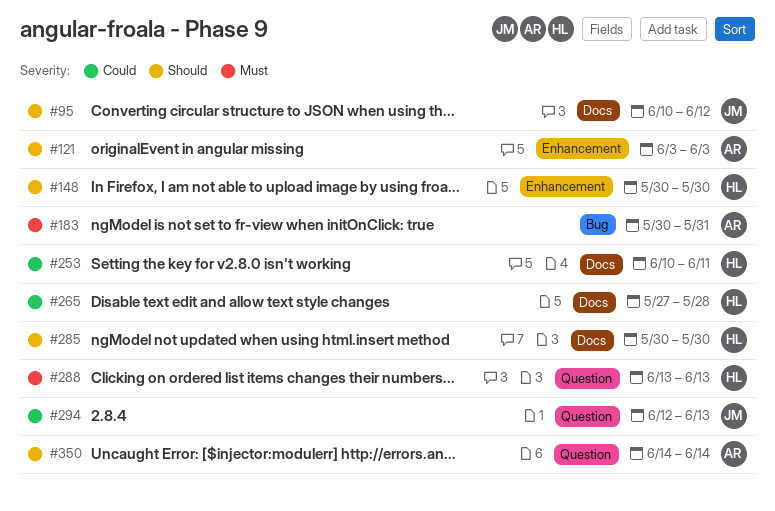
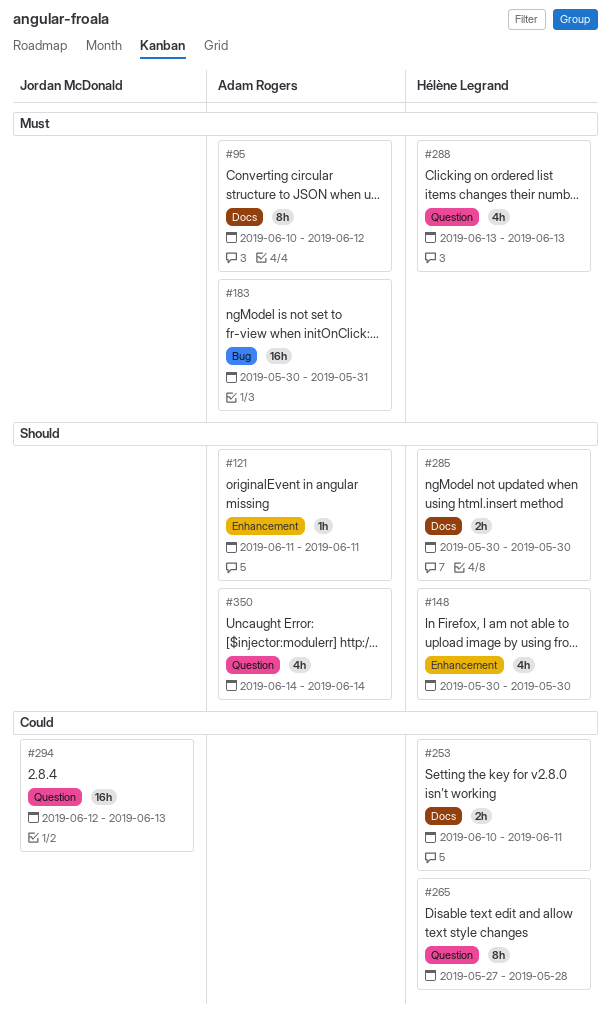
#95, owner: Jordan McDonald -> Adam Rogers
#95, priority: Should -> Must
#121, start: Jun 3 -> Jun 11
#121, due: Jun 3 -> Jun 11
#265, label: Docs -> Question

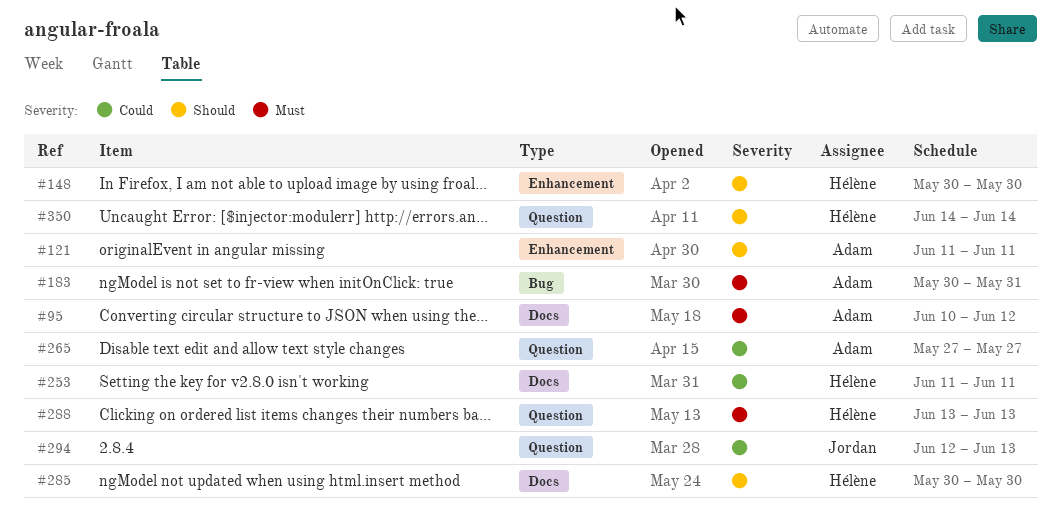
#253, start: Jun 10 -> Jun 11
#265, owner: Hélène Legrand -> Adam Rogers
#265, due: May 28 -> May 27
#350, owner: Adam Rogers -> Hélène Legrand

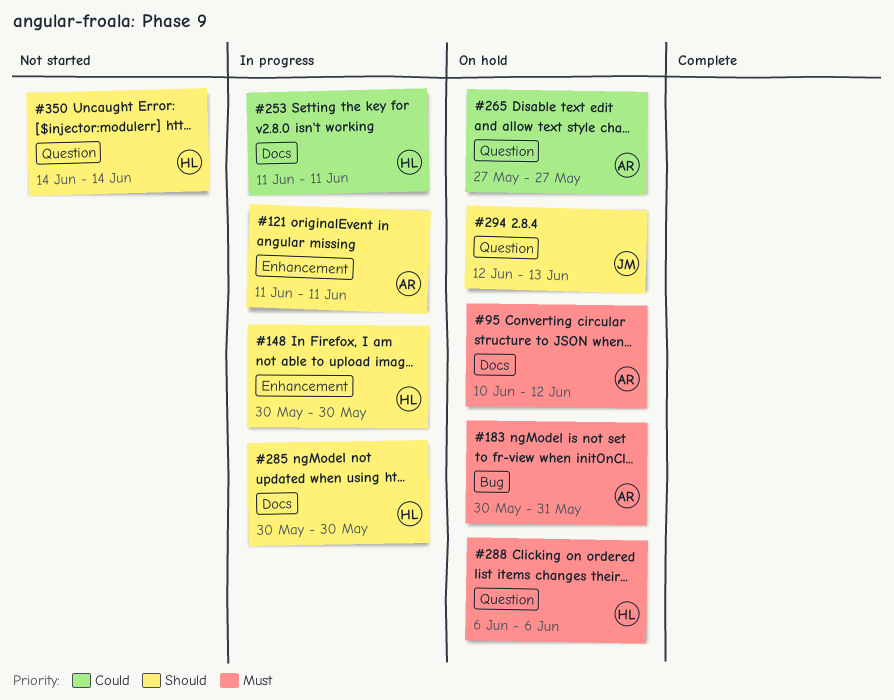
#288, start: Jun 13 -> Jun 6
#288, due: Jun 13 -> Jun 6
#294, priority: Could -> Should

